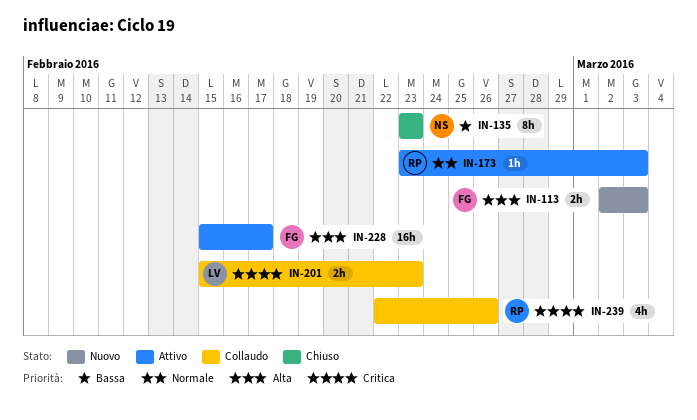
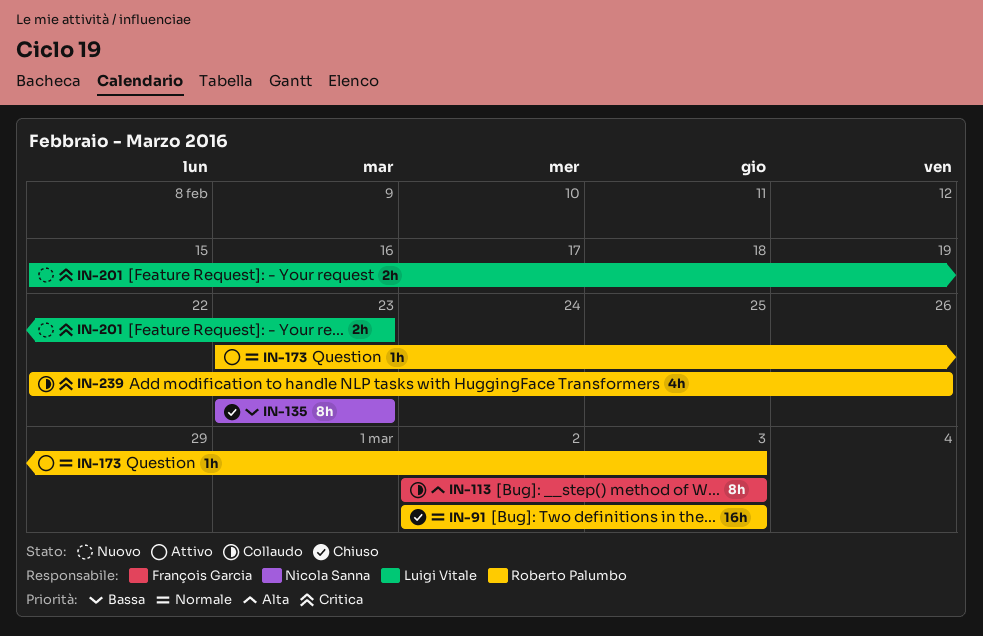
IN-91: none -> present
IN-113, status: Nuovo -> Collaudo
IN-113, estimate: 2h -> 8h
IN-201, status: Collaudo -> Nuovo
IN-228: present -> none

